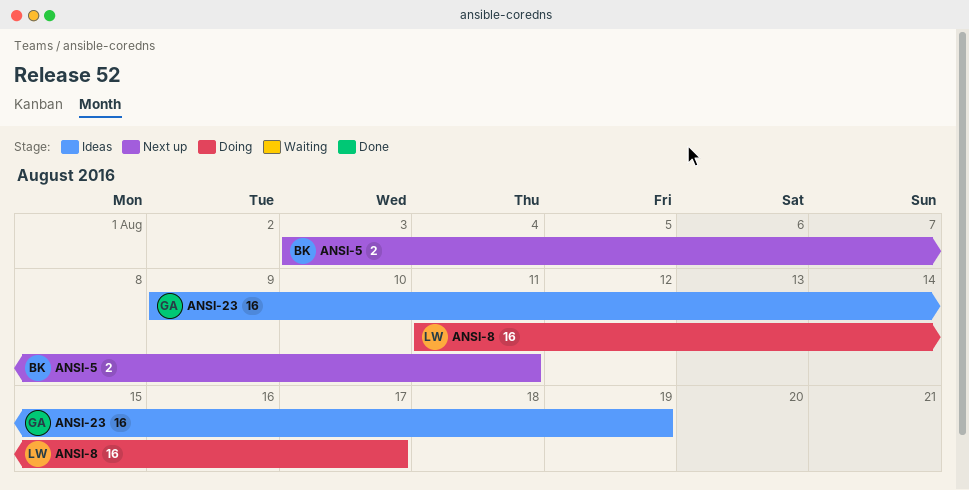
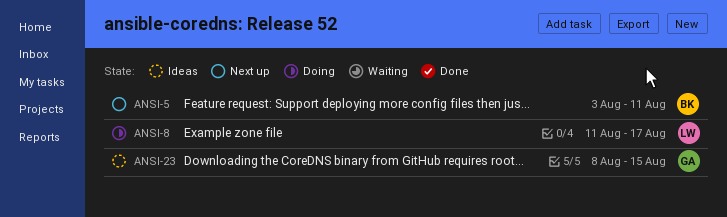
ANSI-23, start: Aug 9 -> Aug 8
ANSI-23, due: Aug 19 -> Aug 15

